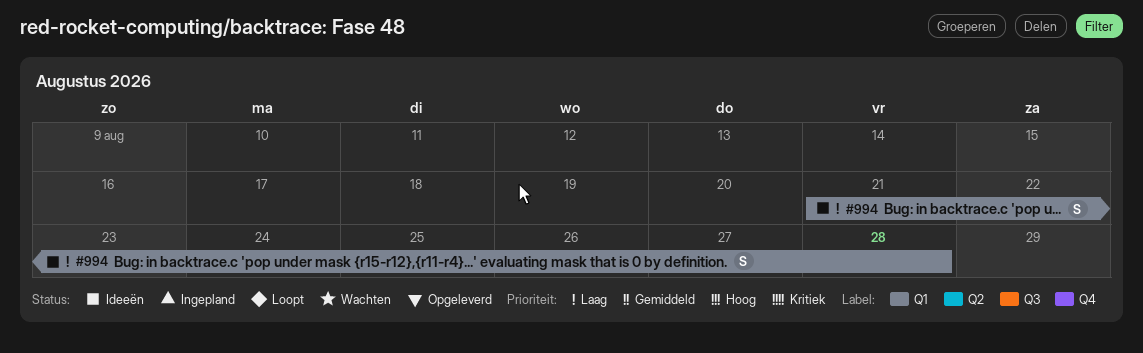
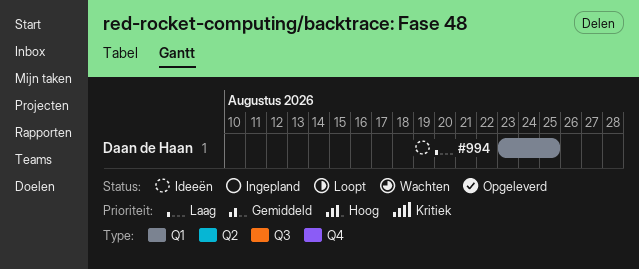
#994, start: Aug 21 -> Aug 23
#994, due: Aug 28 -> Aug 25

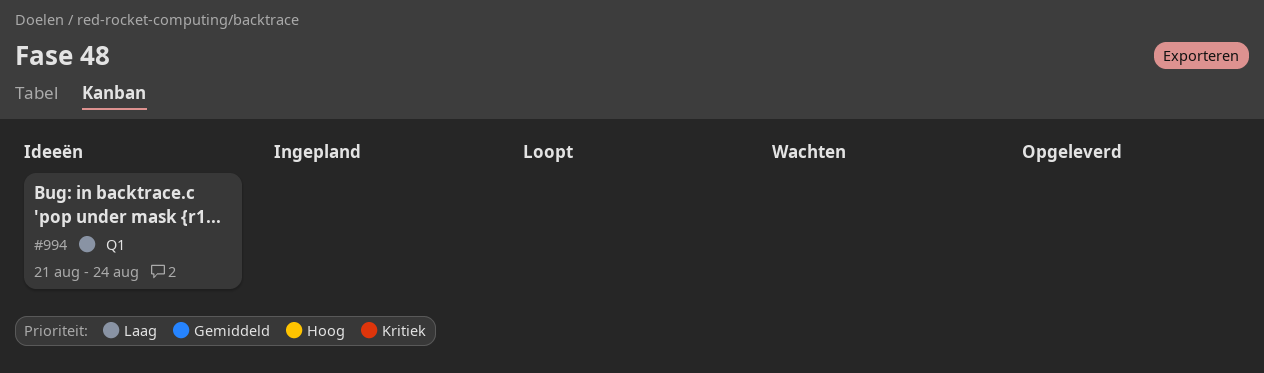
#994, start: Aug 23 -> Aug 21
#994, due: Aug 25 -> Aug 24

